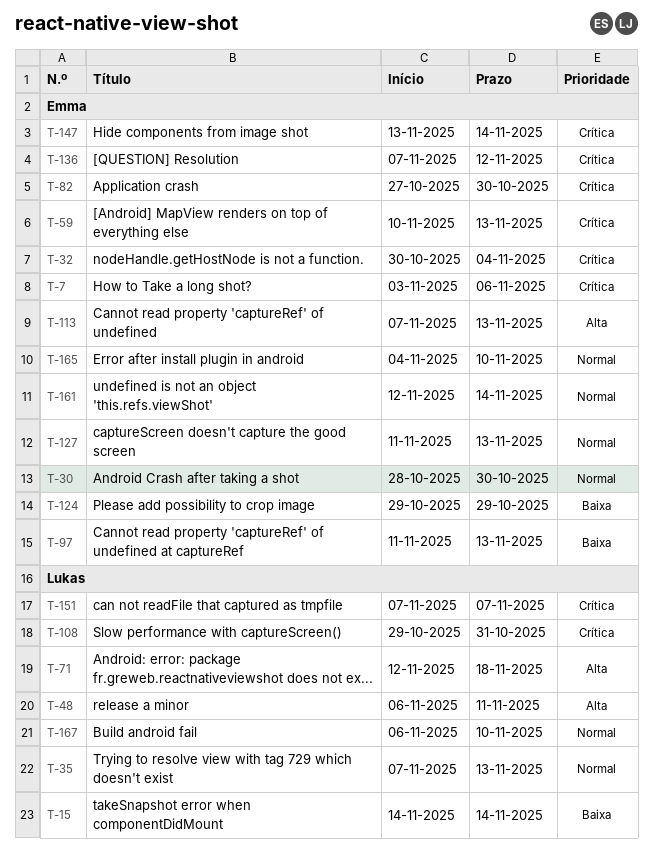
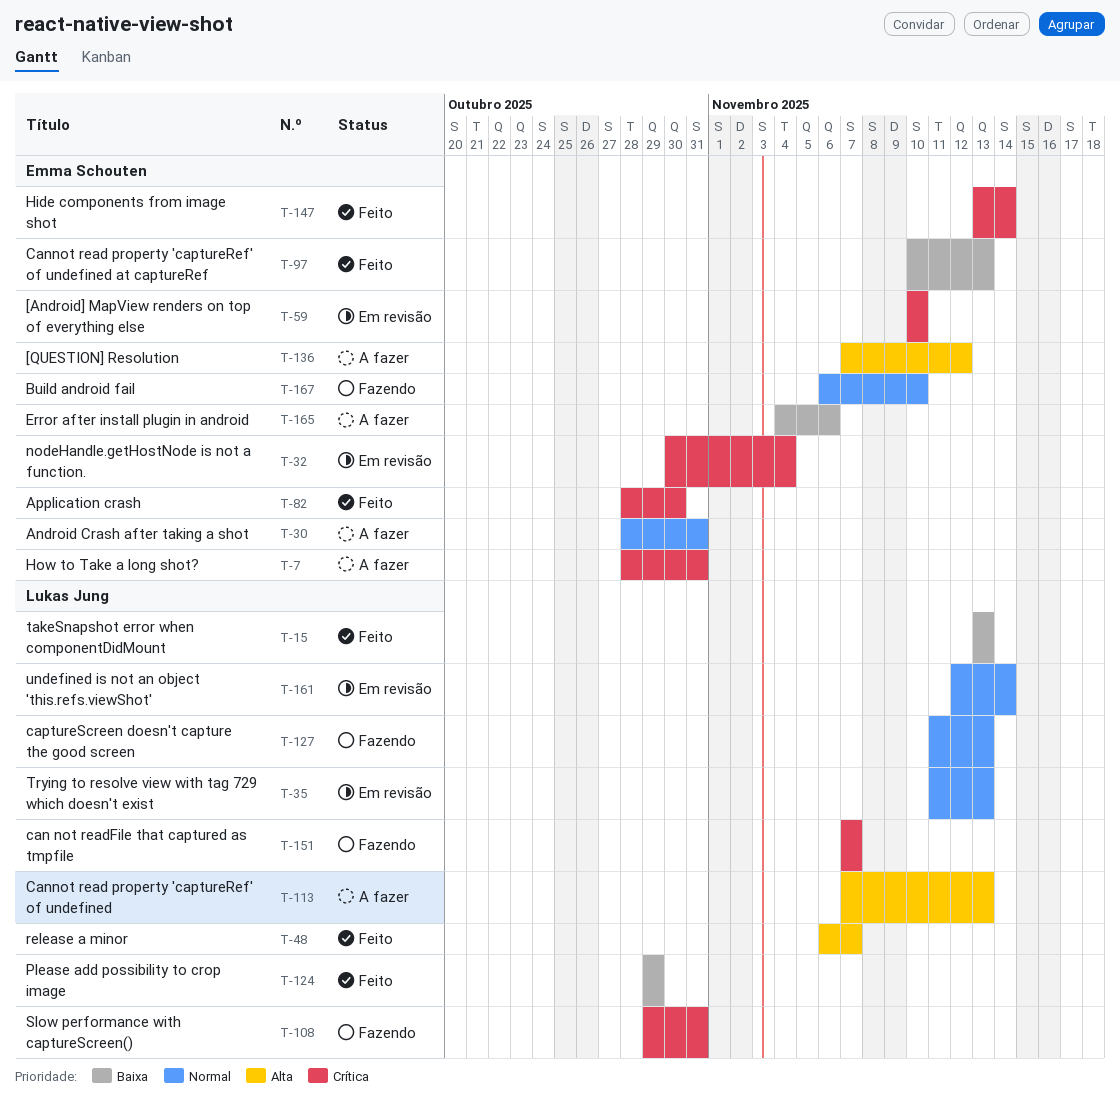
T-7, start: Nov 3 -> Oct 28
T-7, due: Nov 6 -> Oct 31
T-15, start: Nov 14 -> Nov 13
T-15, due: Nov 14 -> Nov 13
T-30, due: Oct 30 -> Oct 31
T-35, start: Nov 7 -> Nov 11
T-48, due: Nov 11 -> Nov 7
T-59, due: Nov 13 -> Nov 10
T-71: present -> none
T-82, start: Oct 27 -> Oct 28
T-97, start: Nov 11 -> Nov 10
T-113, owner: Emma Schouten -> Lukas Jung
T-124, owner: Emma Schouten -> Lukas Jung
T-127, owner: Emma Schouten -> Lukas Jung
T-136, priority: Crítica -> Alta
T-161, owner: Emma Schouten -> Lukas Jung
T-165, priority: Normal -> Baixa
T-165, due: Nov 10 -> Nov 6
T-167, owner: Lukas Jung -> Emma Schouten

